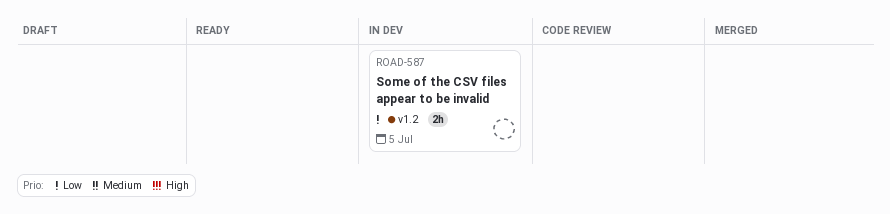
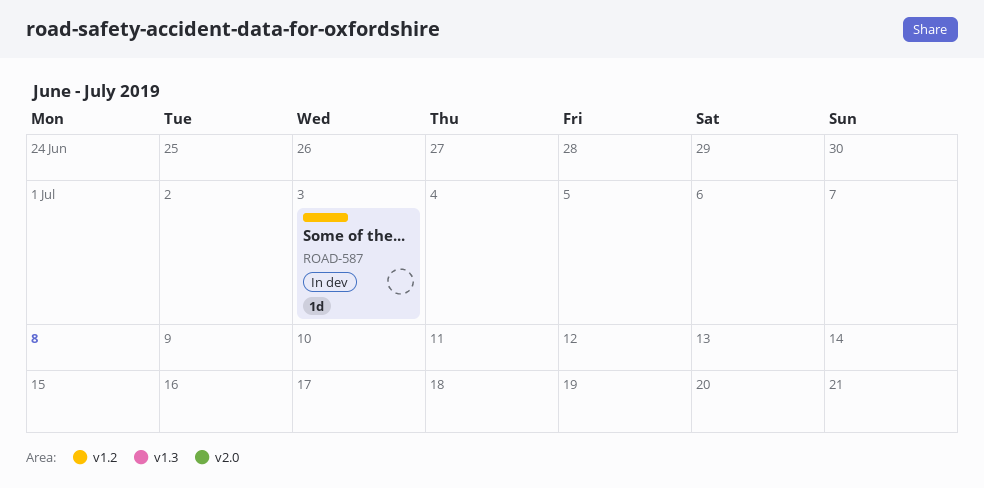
ROAD-587, estimate: 2h -> 1d
ROAD-587, due: Jul 5 -> Jul 3

